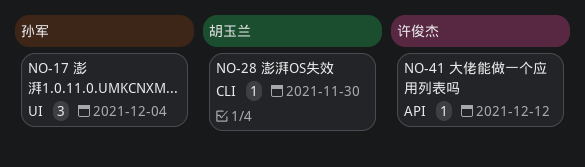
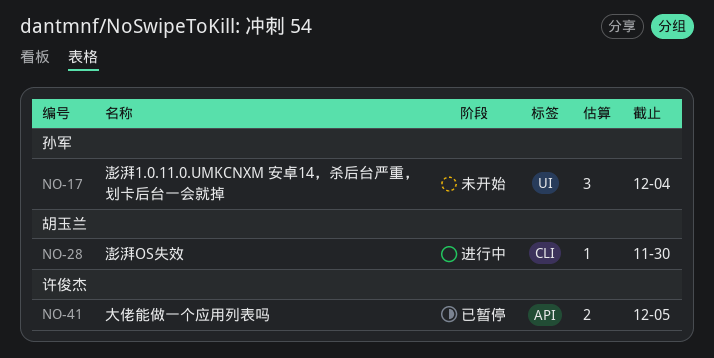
NO-41, estimate: 1 -> 2
NO-41, due: Dec 12 -> Dec 5

